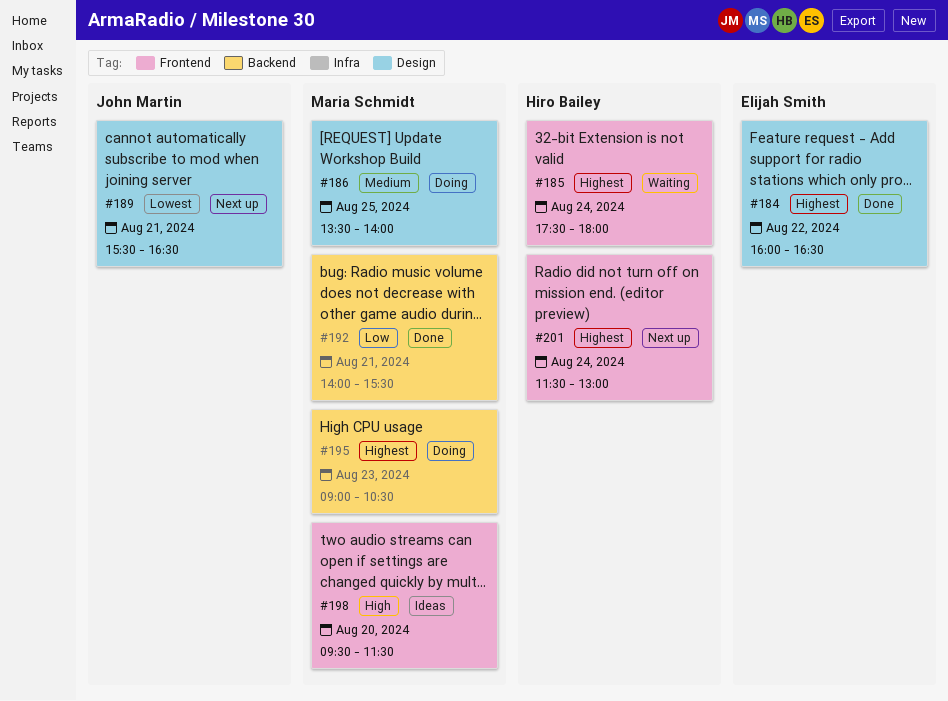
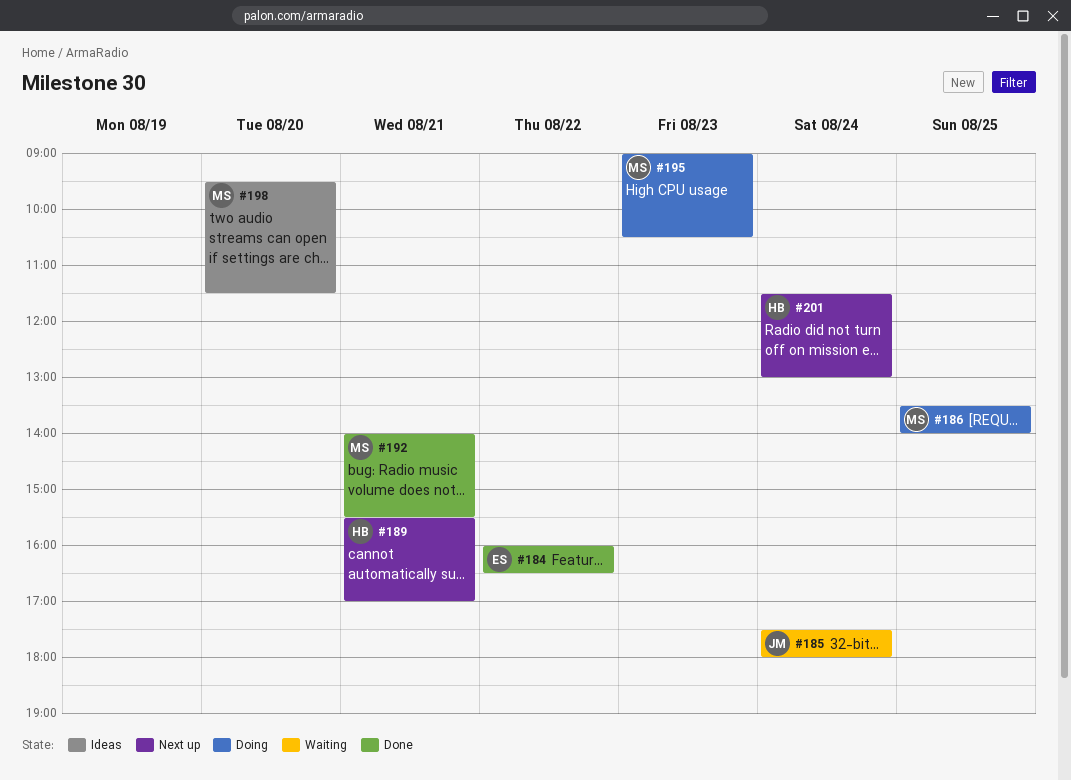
#185, owner: Hiro Bailey -> John Martin
#189, owner: John Martin -> Hiro Bailey
#189, ends: 16:30 -> 17:00

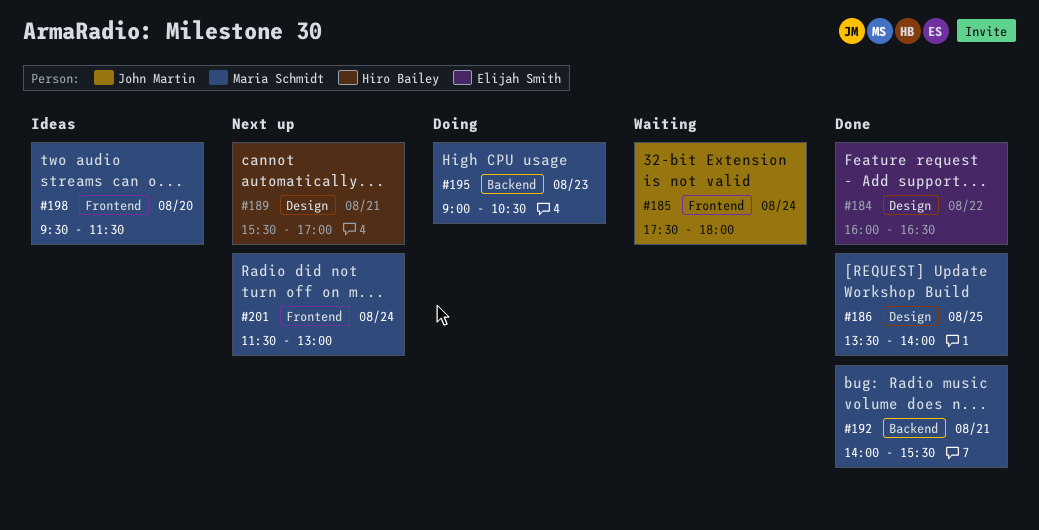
#186, status: Doing -> Done
#201, owner: Hiro Bailey -> Maria Schmidt

